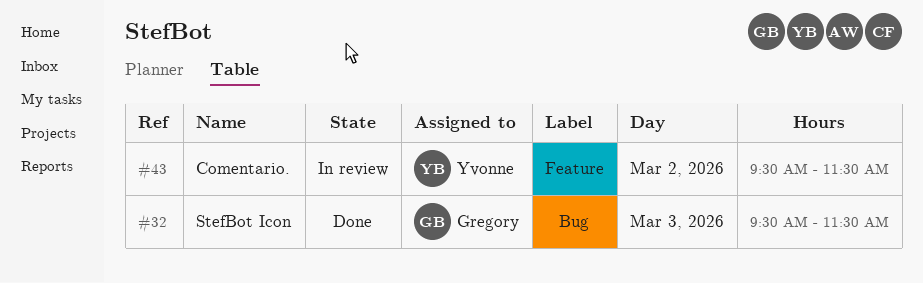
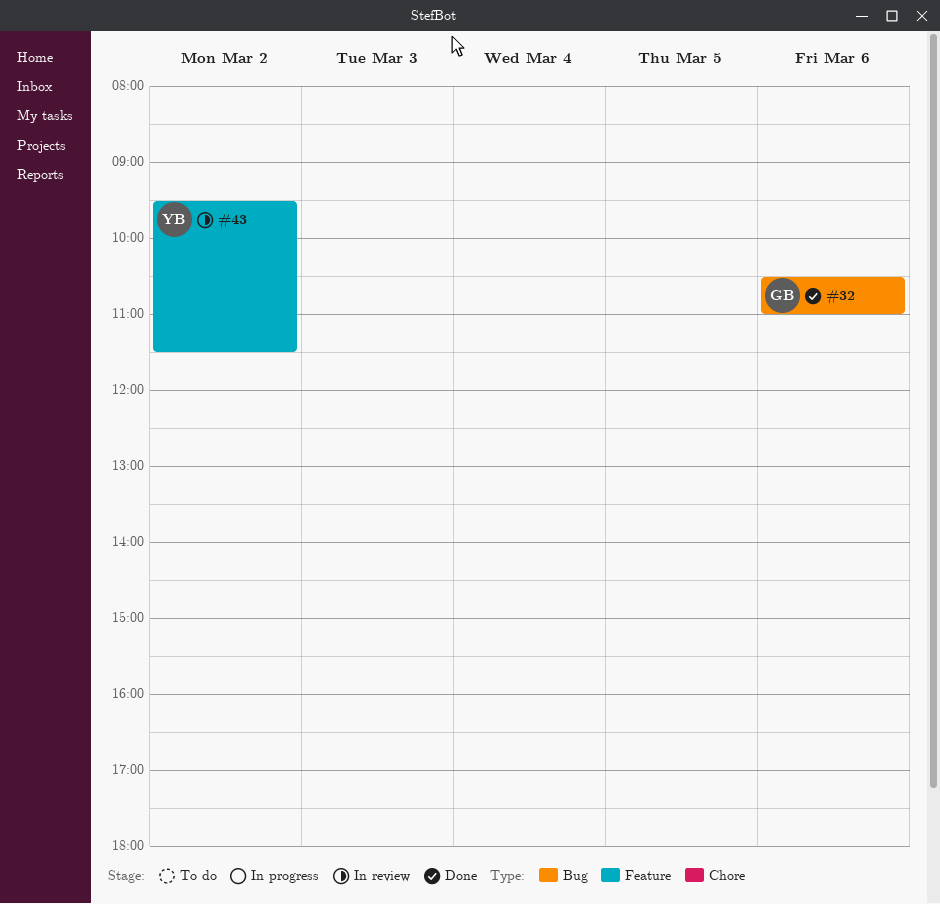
#32, day: Mar 3 -> Mar 6
#32, begins: 09:30 -> 10:30
#32, ends: 11:30 -> 11:00

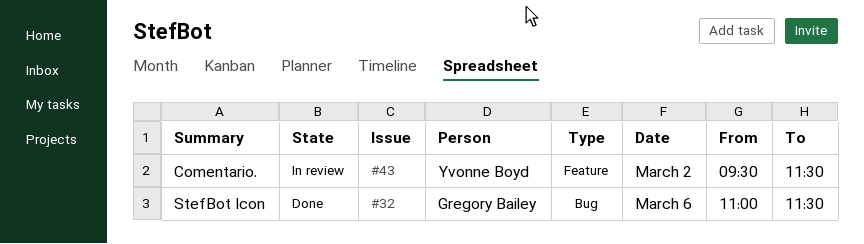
#32, begins: 10:30 -> 11:00
#32, ends: 11:00 -> 11:30

